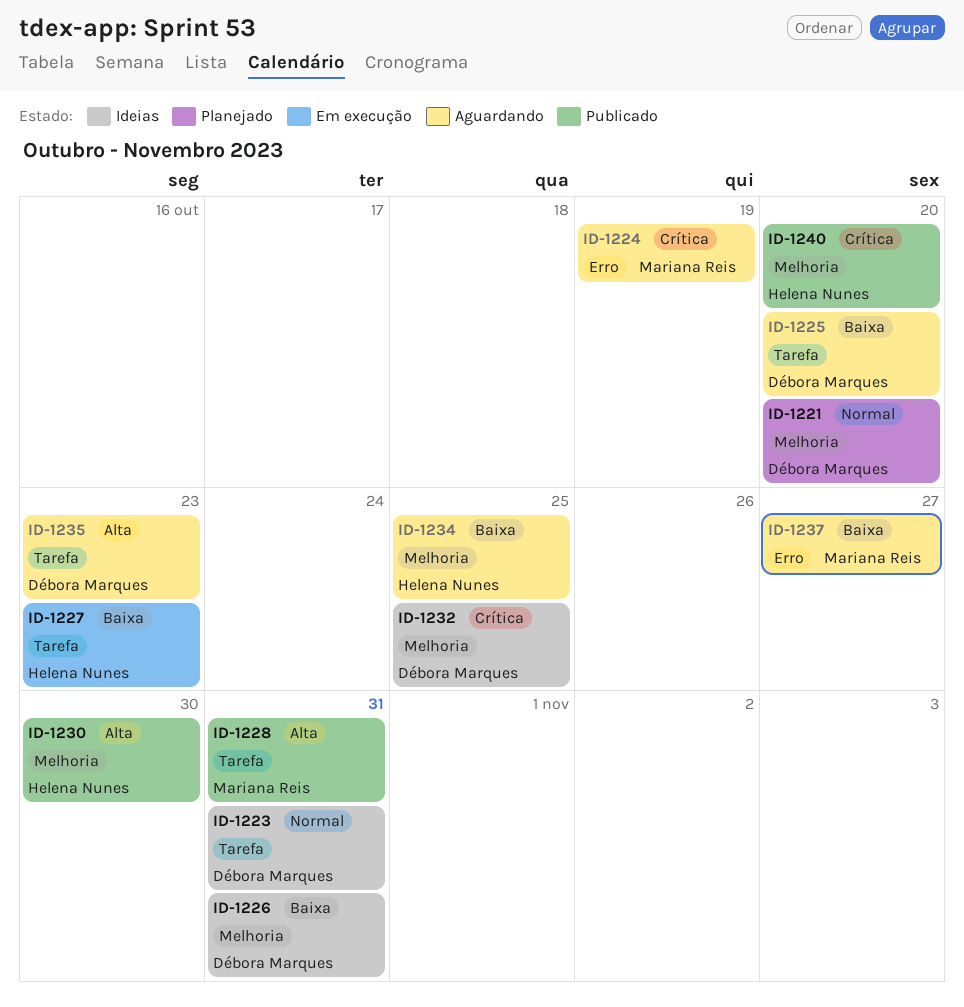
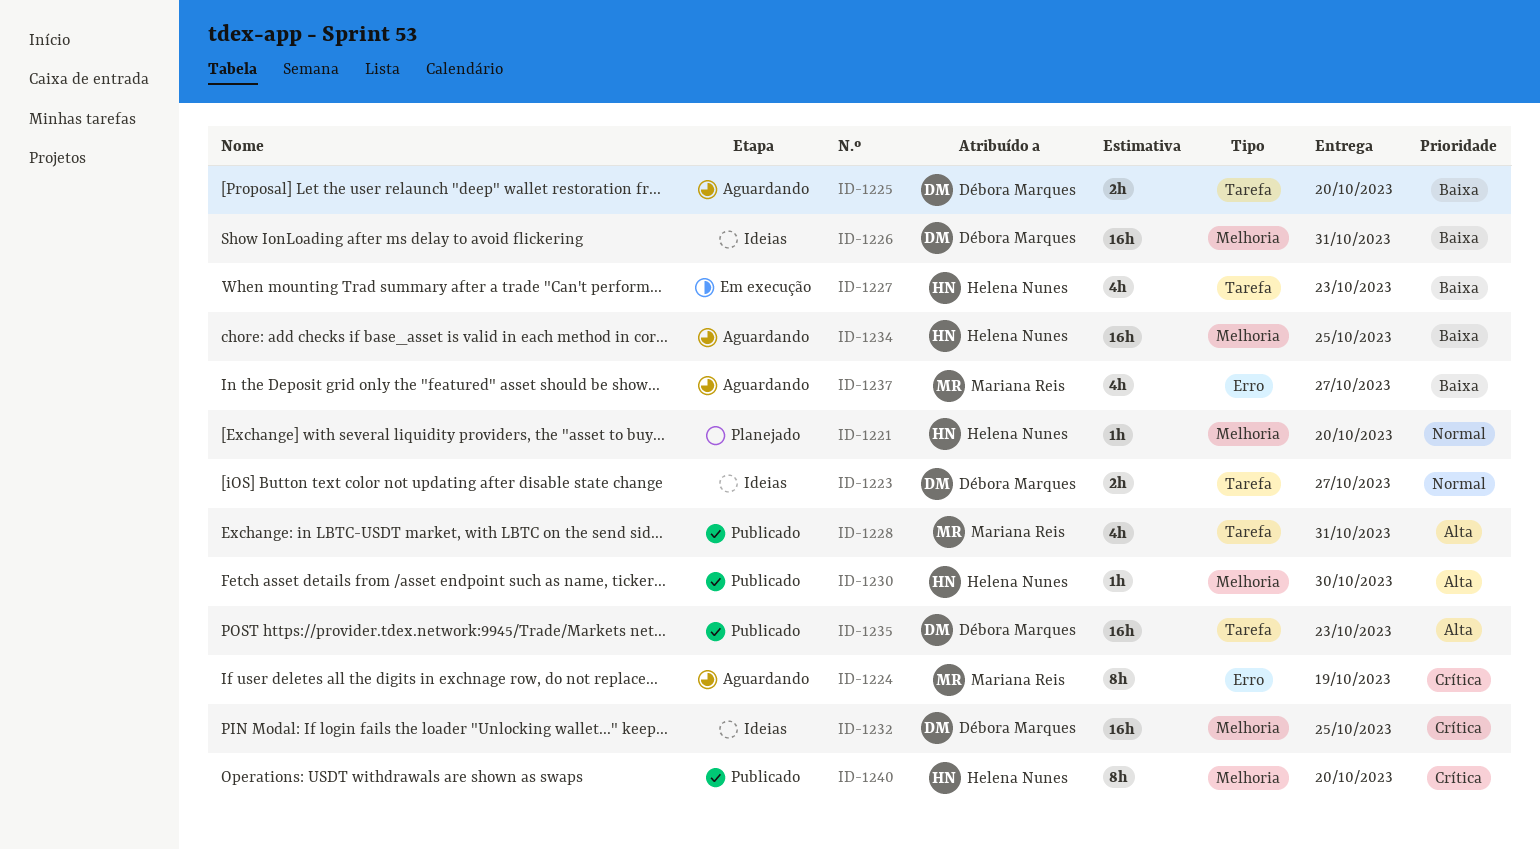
ID-1221, owner: Débora Marques -> Helena Nunes
ID-1223, due: Oct 31 -> Oct 27
ID-1235, status: Aguardando -> Publicado

